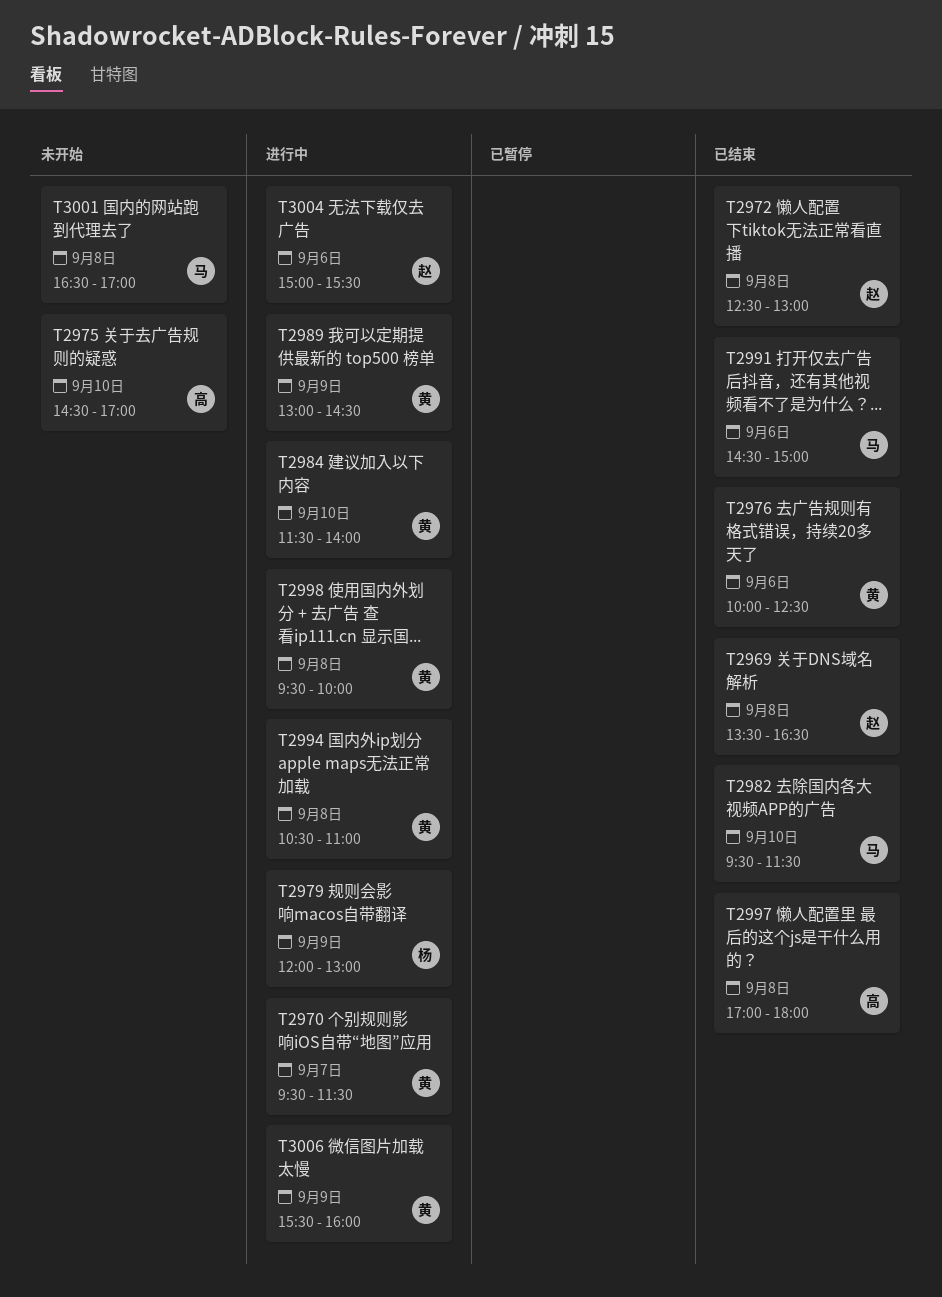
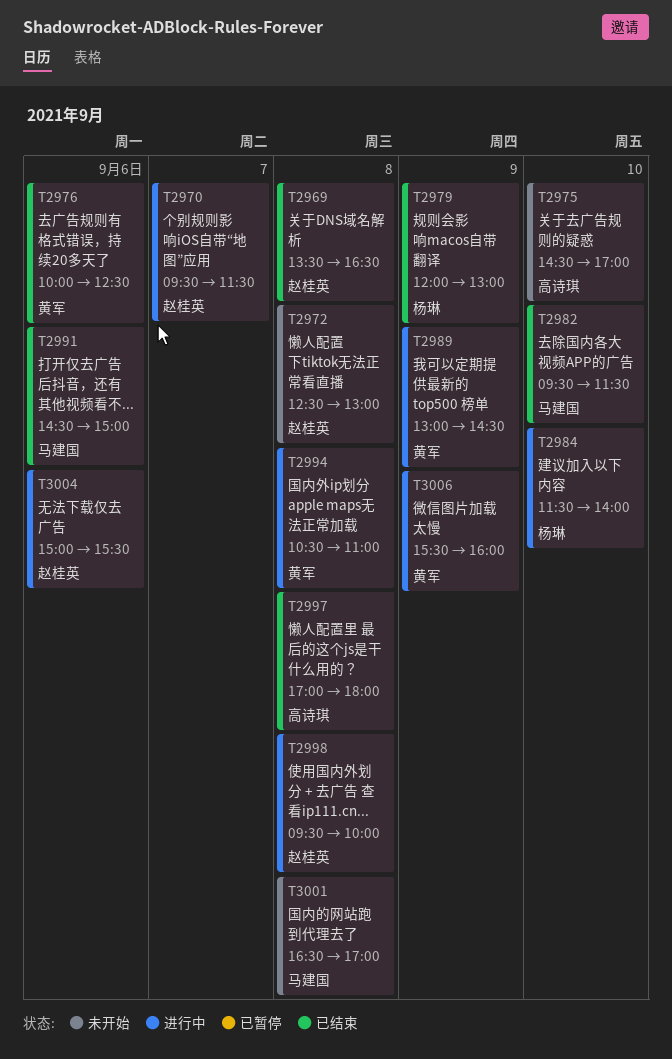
T2970, owner: 黄军 -> 赵桂英
T2972, status: 已结束 -> 未开始
T2979, status: 进行中 -> 已结束
T2984, owner: 黄军 -> 杨琳
T2998, owner: 黄军 -> 赵桂英

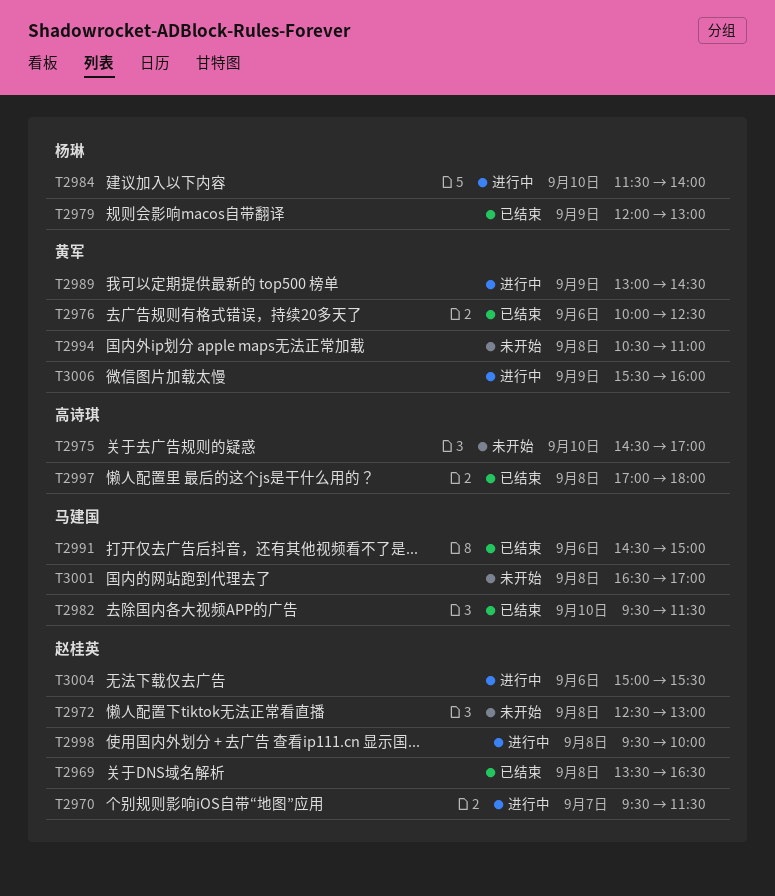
T2994, status: 进行中 -> 未开始

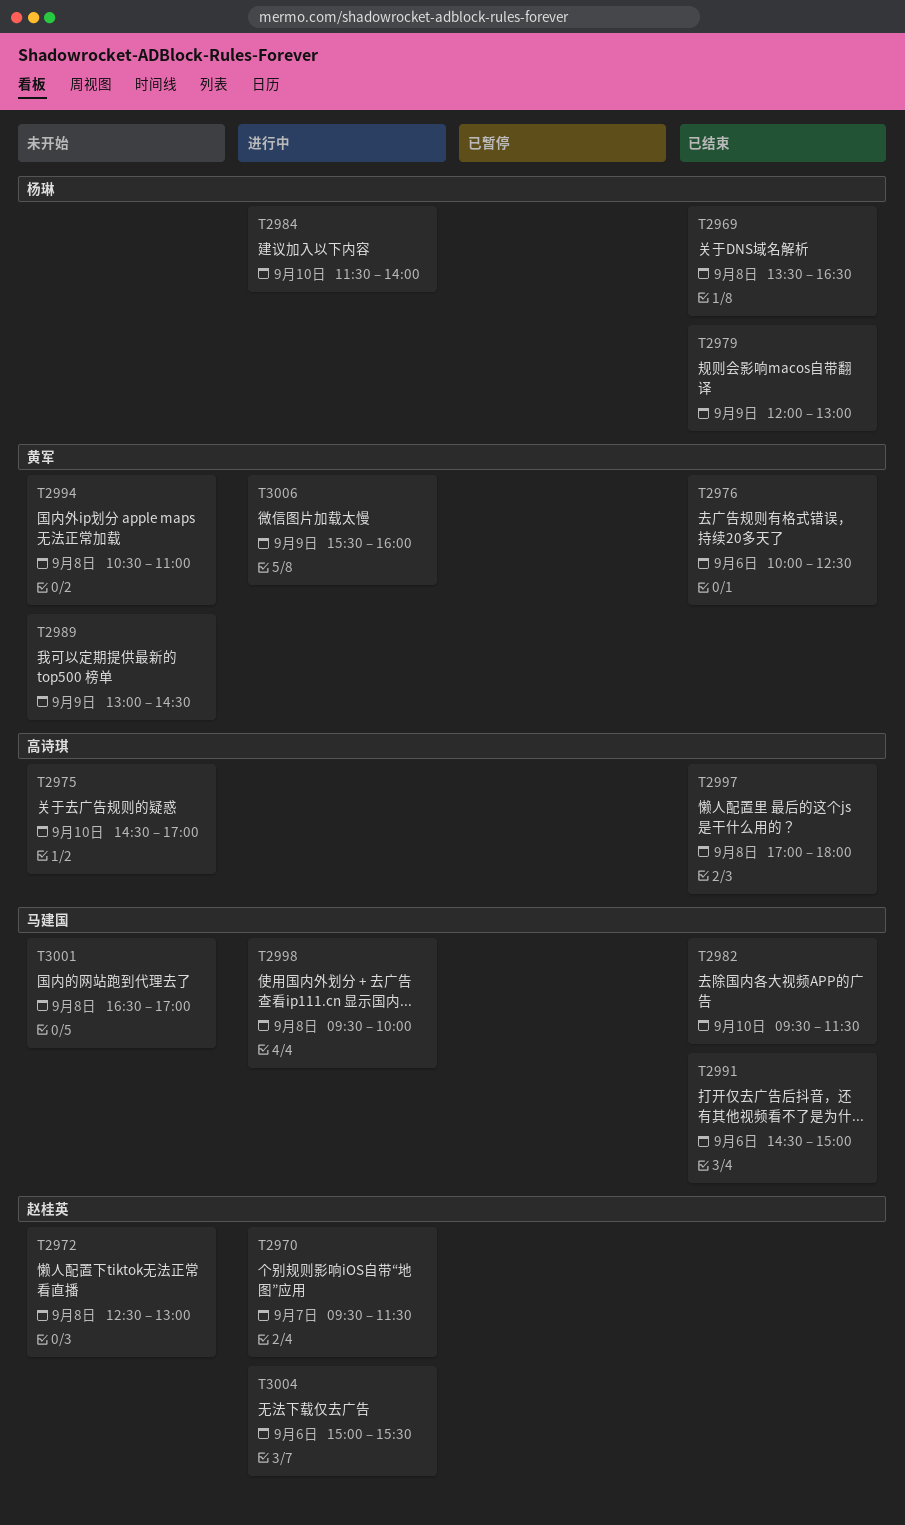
T2969, owner: 赵桂英 -> 杨琳
T2989, status: 进行中 -> 未开始
T2998, owner: 赵桂英 -> 马建国

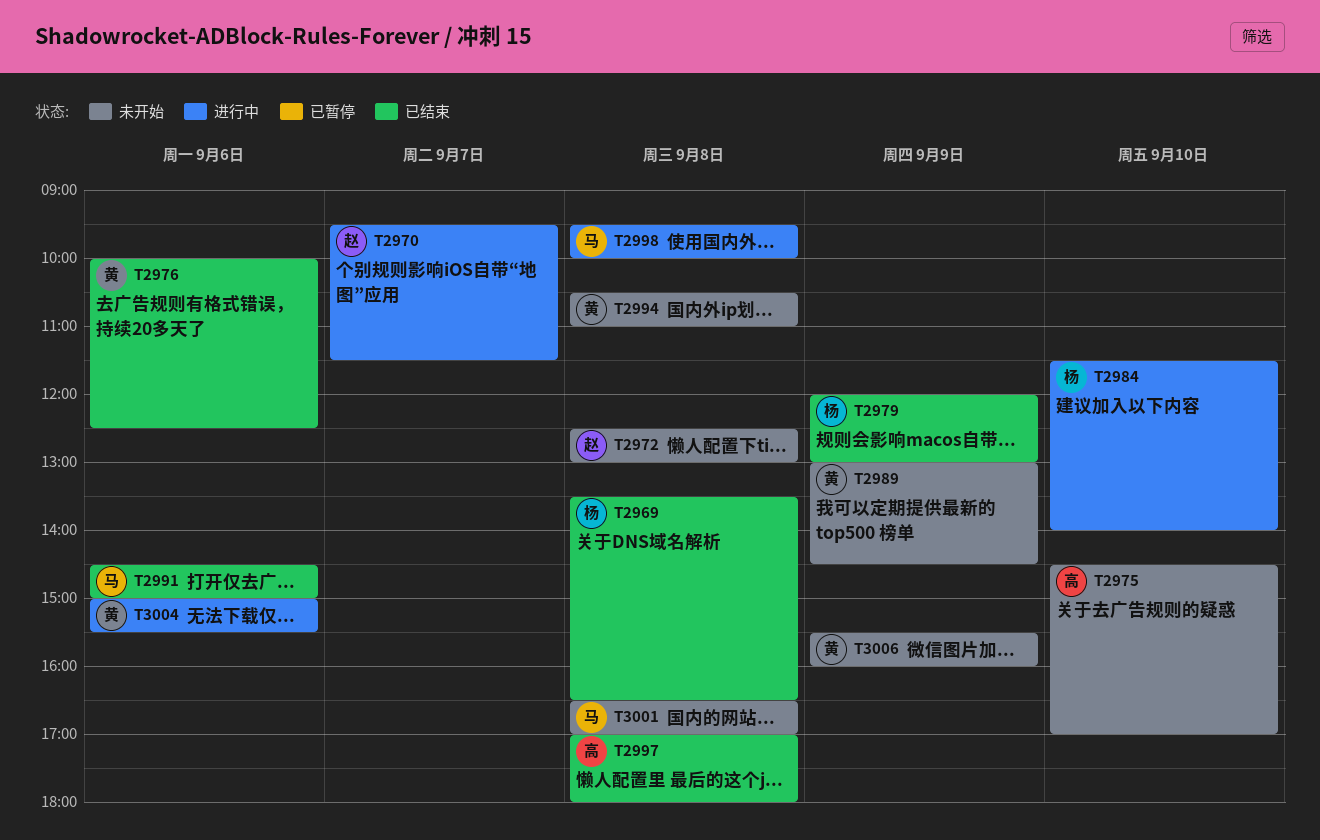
T2982: present -> none
T3004, owner: 赵桂英 -> 黄军
T3006, status: 进行中 -> 未开始

